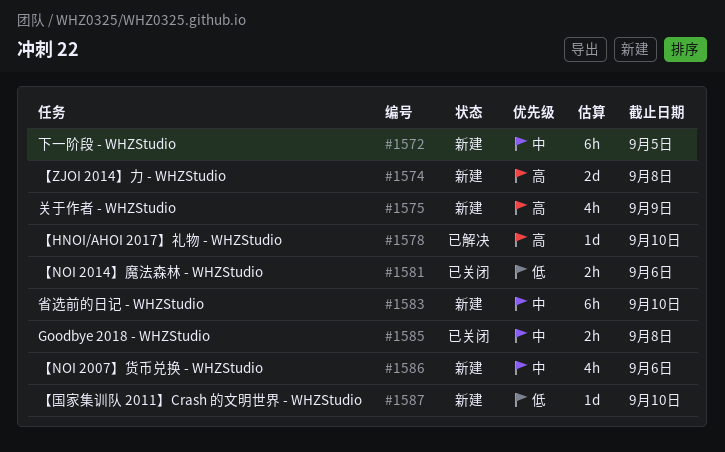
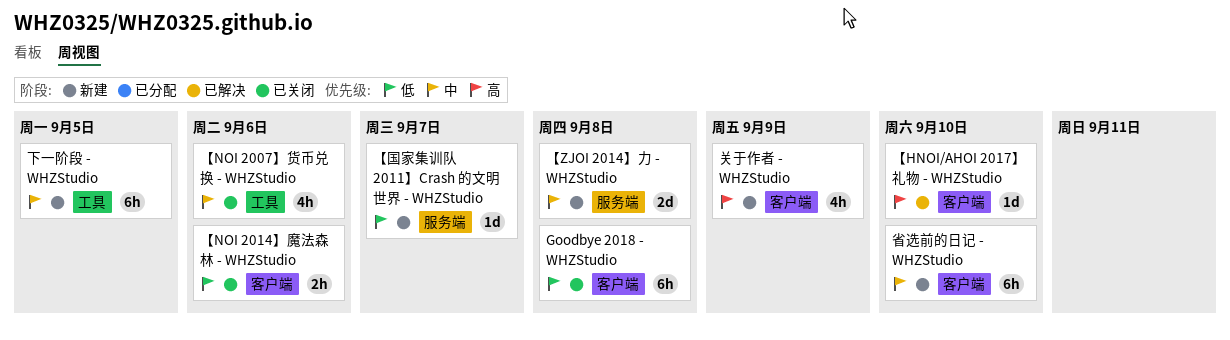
Goodbye 2018 - WHZStudio, priority: 中 -> 低
Goodbye 2018 - WHZStudio, estimate: 2h -> 6h
【NOI 2007】货币兑换 - WHZStudio, status: 新建 -> 已关闭
【ZJOI 2014】力 - WHZStudio, priority: 高 -> 中
【国家集训队 2011】Crash 的文明世界 - WHZStudio, due: Sep 10 -> Sep 7

